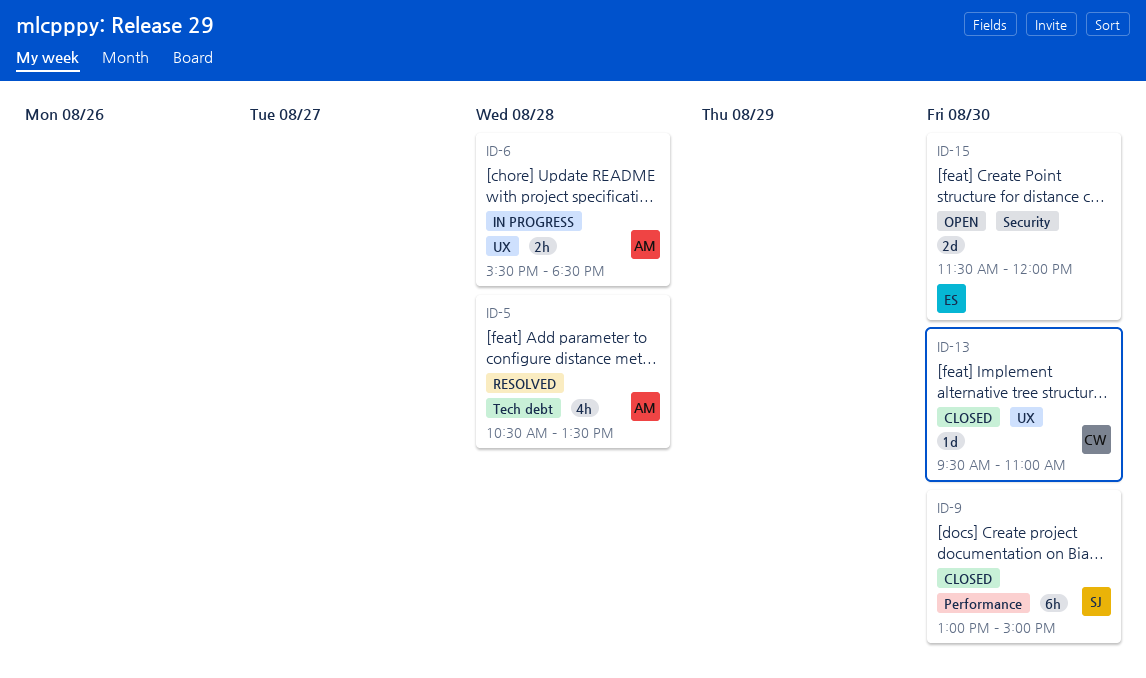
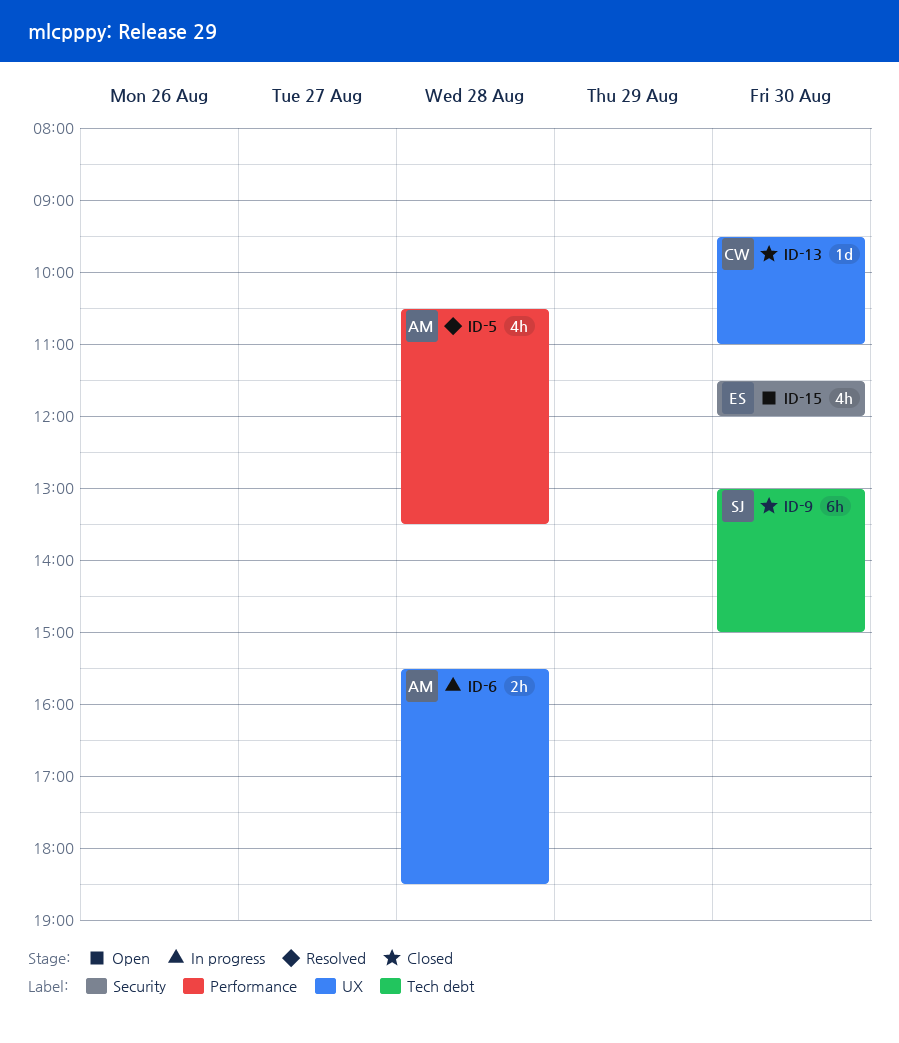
ID-5, label: Tech debt -> Performance
ID-9, label: Performance -> Tech debt
ID-15, estimate: 2d -> 4h

